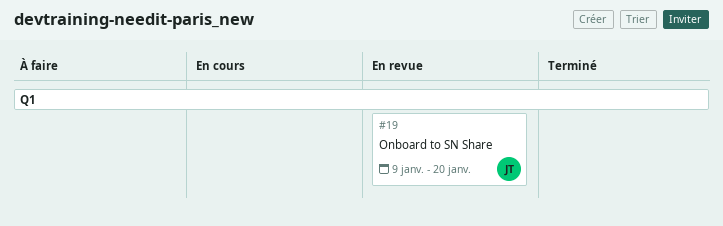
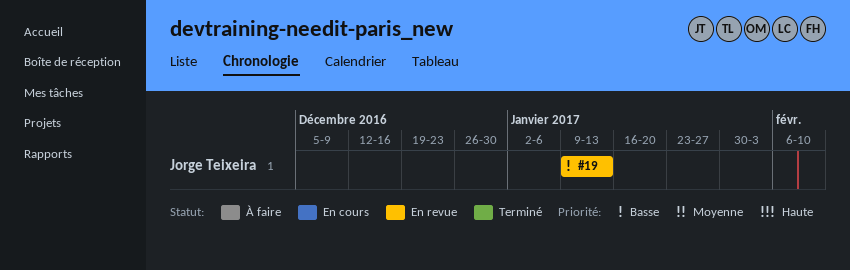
#19, due: Jan 20 -> Jan 13

